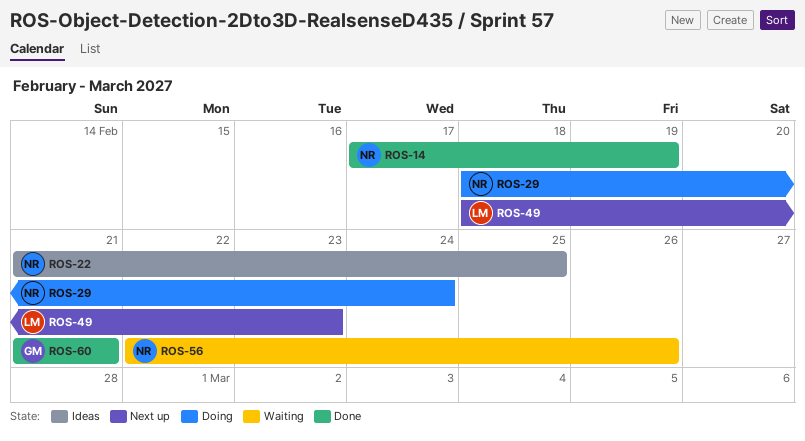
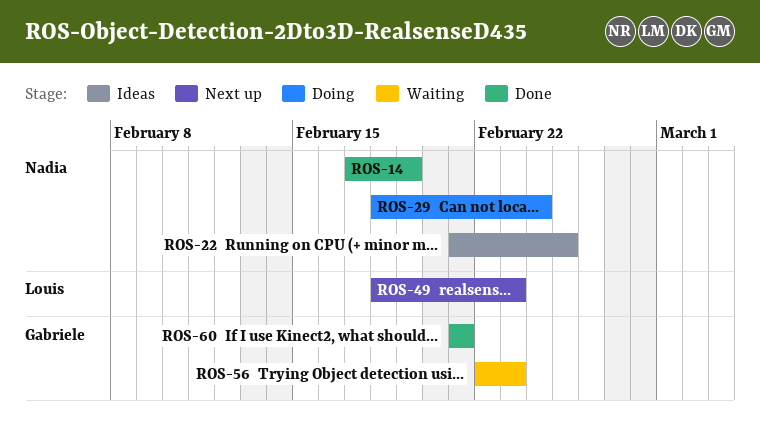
ROS-56, owner: Nadia -> Gabriele
ROS-56, due: Feb 26 -> Feb 23

